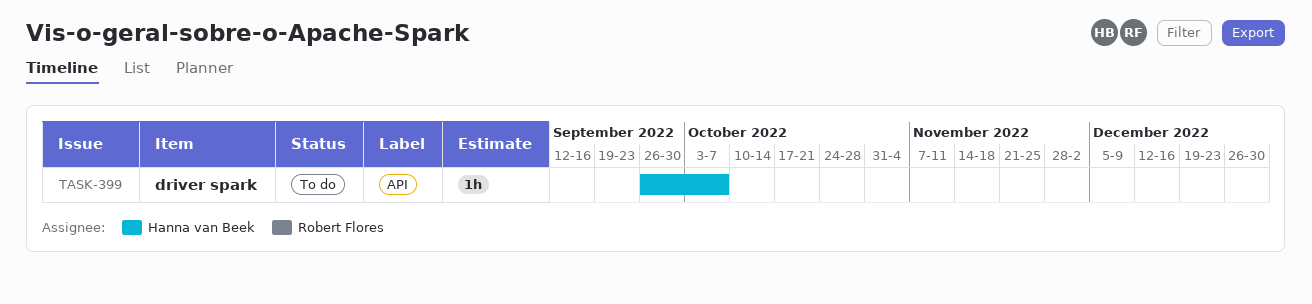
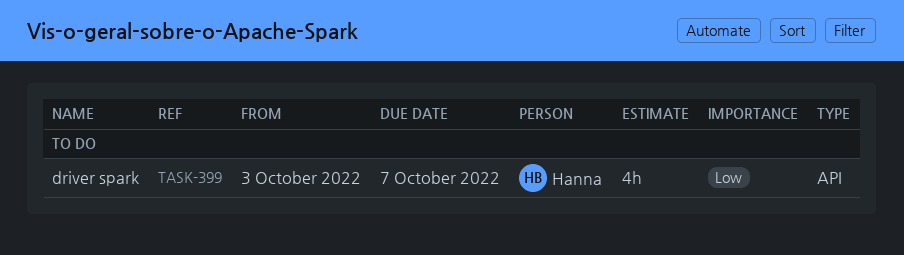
TASK-399, estimate: 1h -> 4h
TASK-399, start: Sep 26 -> Oct 3

